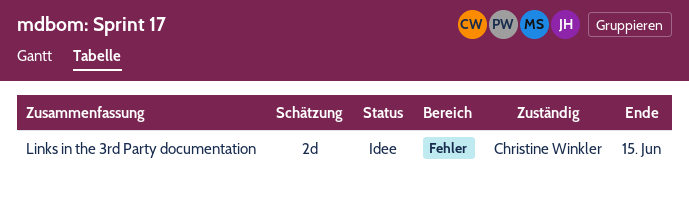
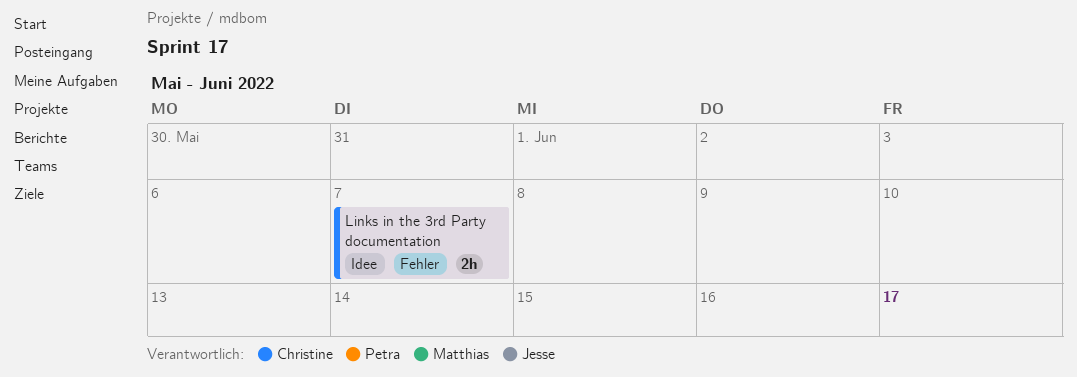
Links in the 3rd Party documentation, estimate: 2d -> 2h
Links in the 3rd Party documentation, due: Jun 15 -> Jun 7

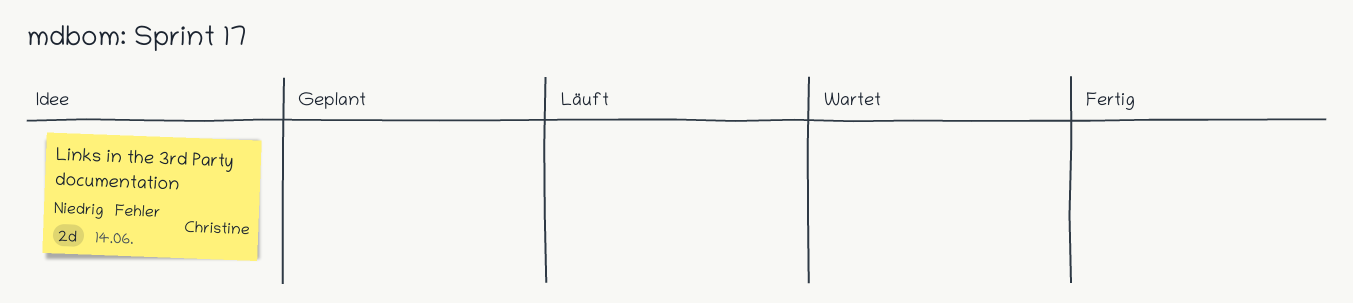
Links in the 3rd Party documentation, estimate: 2h -> 2d
Links in the 3rd Party documentation, due: Jun 7 -> Jun 14

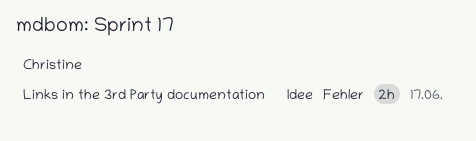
Links in the 3rd Party documentation, estimate: 2d -> 2h
Links in the 3rd Party documentation, due: Jun 14 -> Jun 17

